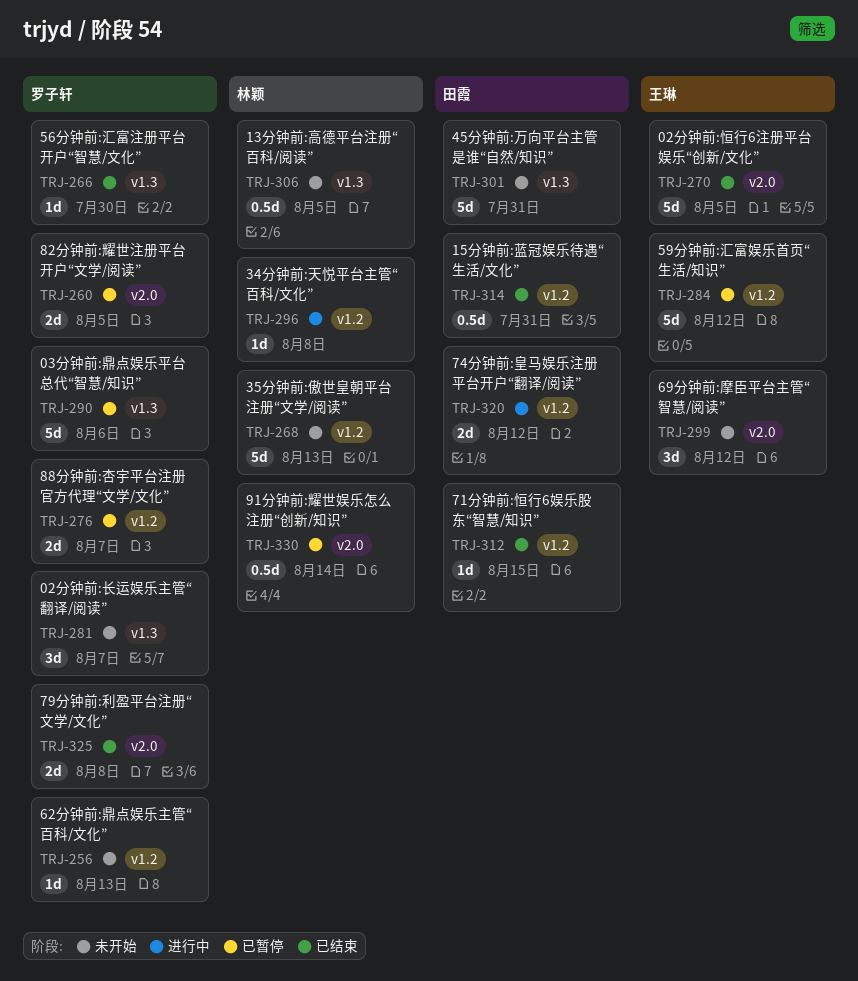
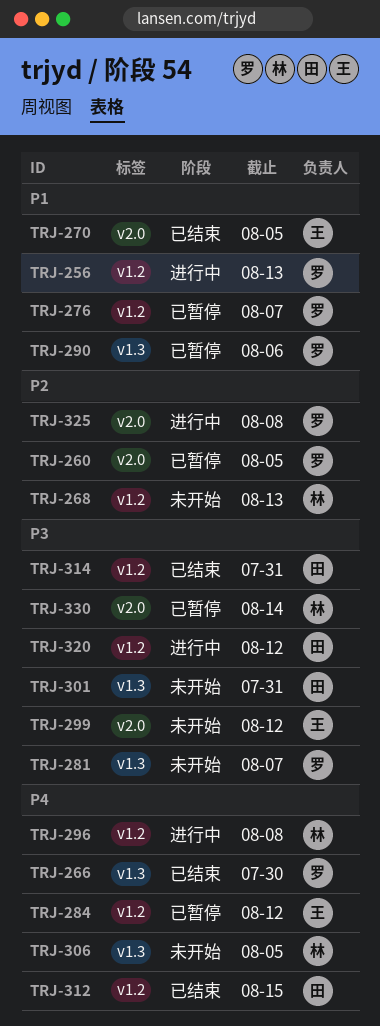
TRJ-256, status: 未开始 -> 进行中
TRJ-325, status: 已结束 -> 进行中

